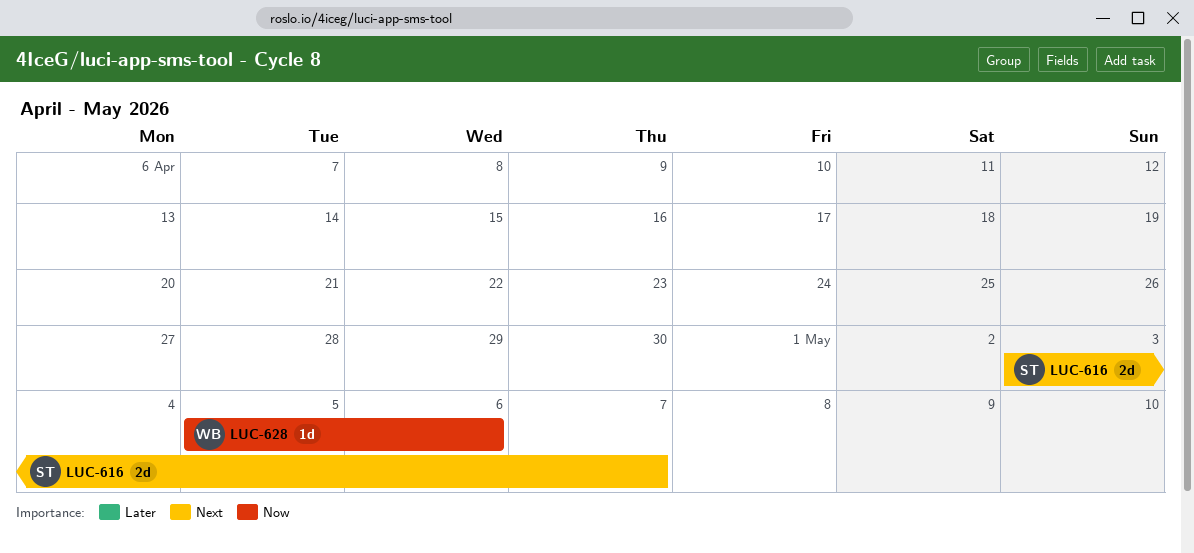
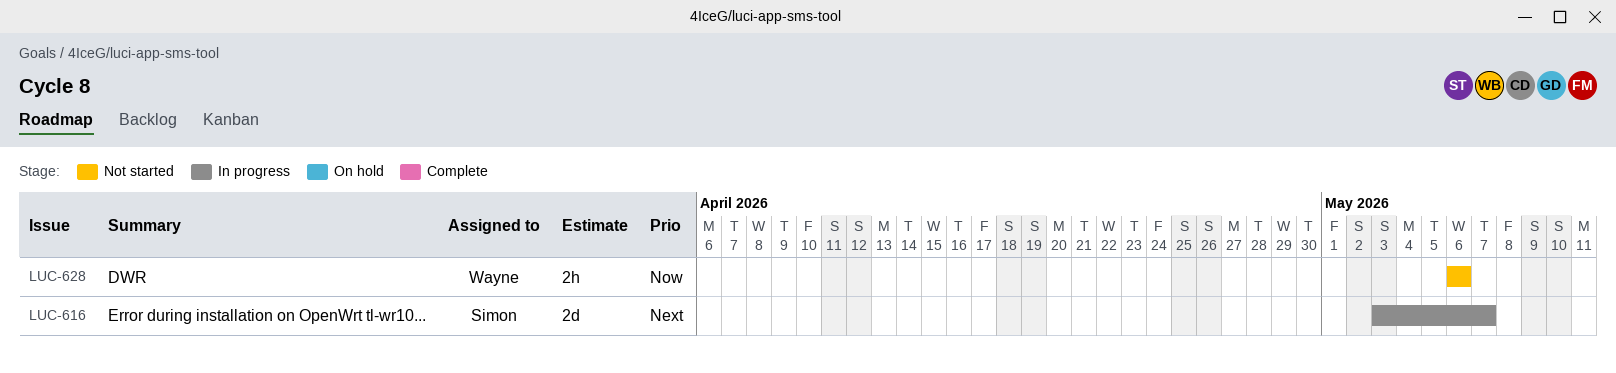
LUC-628, estimate: 1d -> 2h
LUC-628, start: May 5 -> May 6

